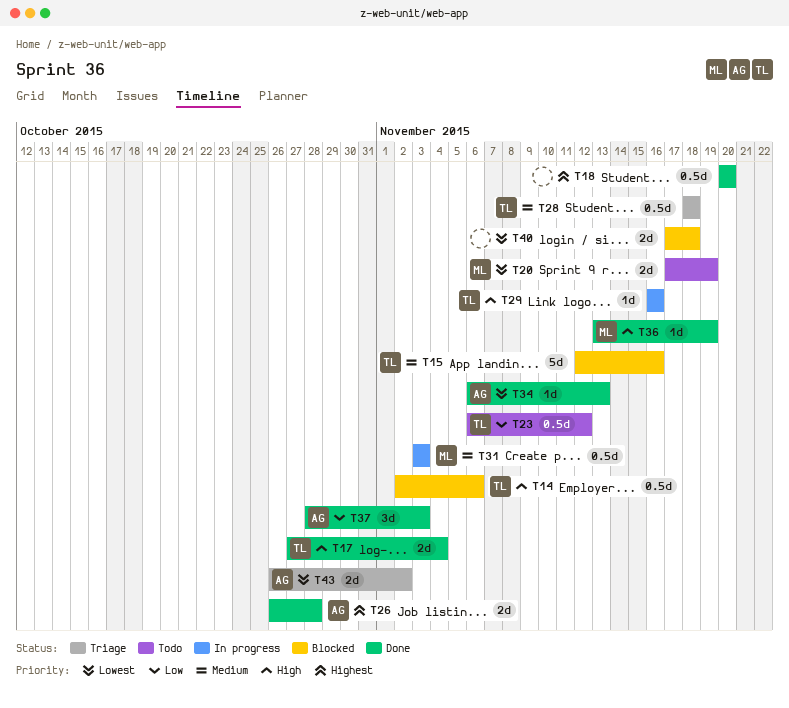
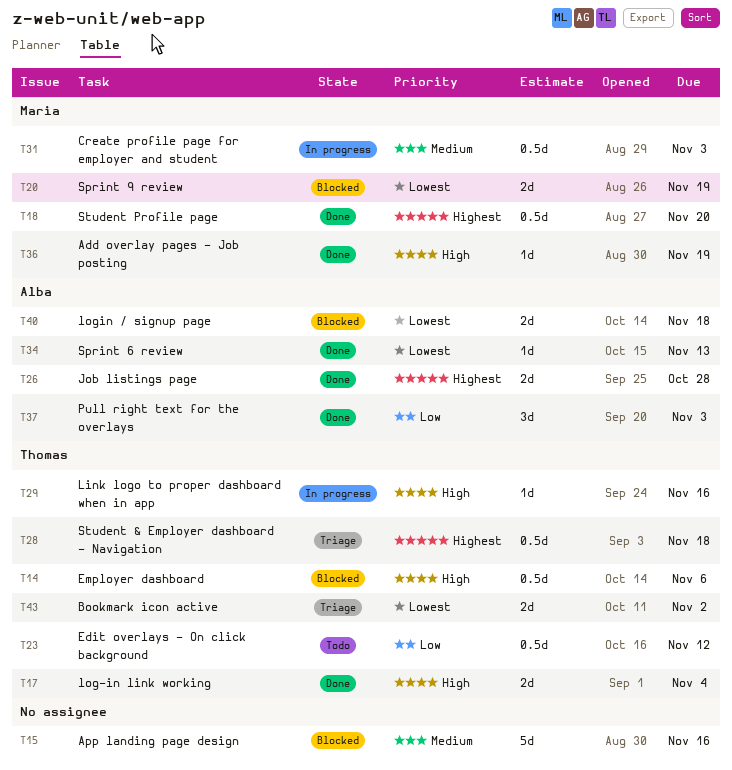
T15, owner: Thomas -> none
T18, owner: none -> Maria
T20, status: Todo -> Blocked
T28, priority: Medium -> Highest
T40, owner: none -> Alba
T43, owner: Alba -> Thomas

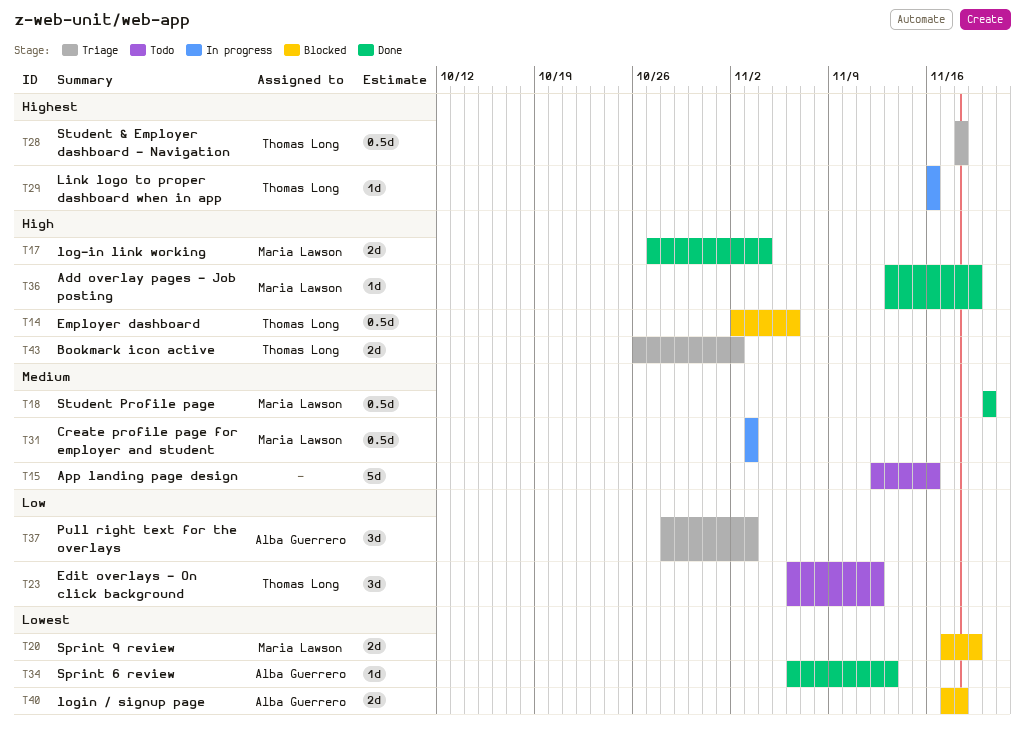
T15, status: Blocked -> Todo
T17, owner: Thomas Long -> Maria Lawson
T18, priority: Highest -> Medium
T23, estimate: 0.5d -> 3d
T26: present -> none
T29, priority: High -> Highest
T37, status: Done -> Triage
T43, priority: Lowest -> High

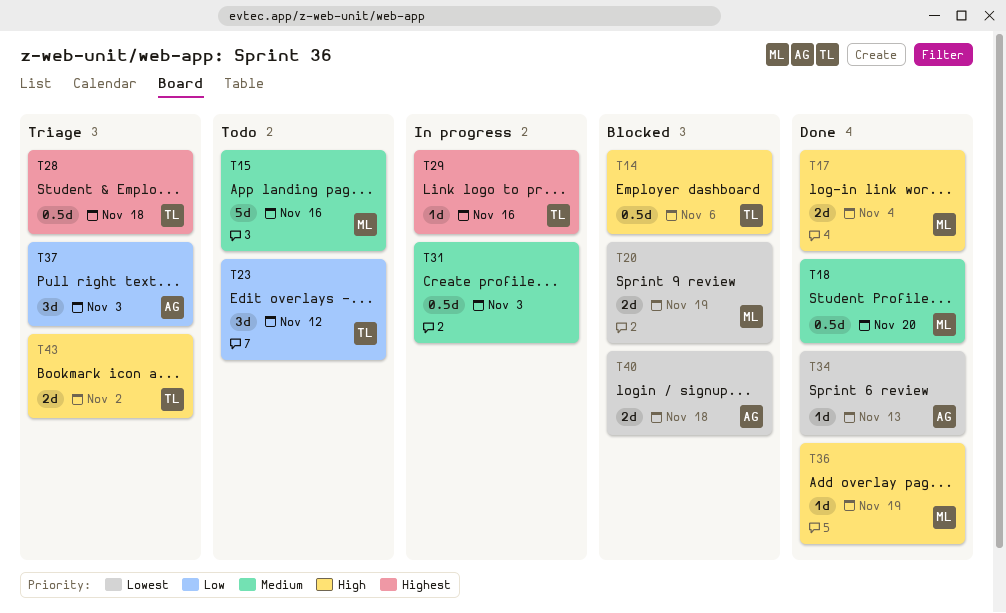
T15, owner: none -> Maria Lawson
T31, owner: Maria Lawson -> none

